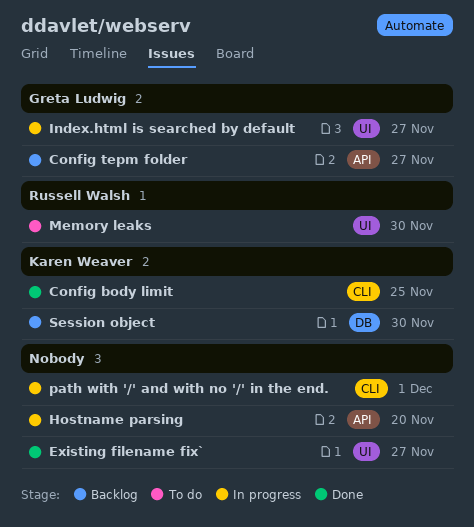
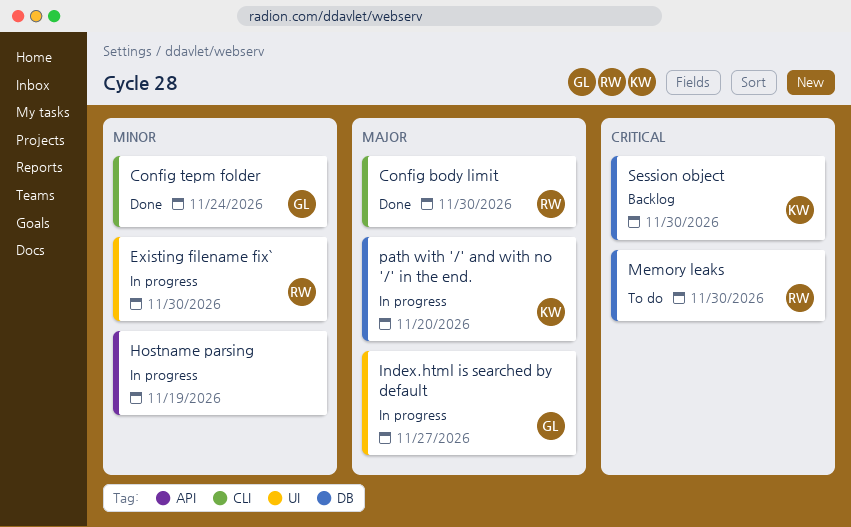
Config body limit, owner: Karen Weaver -> Russell Walsh
Config body limit, due: Nov 25 -> Nov 30
Config tepm folder, status: Backlog -> Done
Config tepm folder, label: API -> CLI
Config tepm folder, due: Nov 27 -> Nov 24
Existing filename fix`, status: Done -> In progress
Existing filename fix`, owner: none -> Russell Walsh
Existing filename fix`, due: Nov 27 -> Nov 30
Hostname parsing, due: Nov 20 -> Nov 19
Memory leaks, label: UI -> DB
path with '/' and with no '/' in the end., owner: none -> Karen Weaver
path with '/' and with no '/' in the end., label: CLI -> DB
path with '/' and with no '/' in the end., due: Dec 1 -> Nov 20

